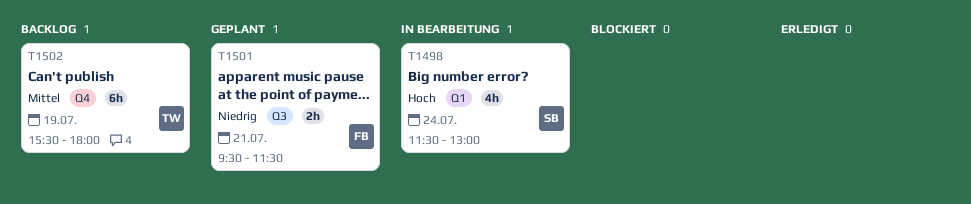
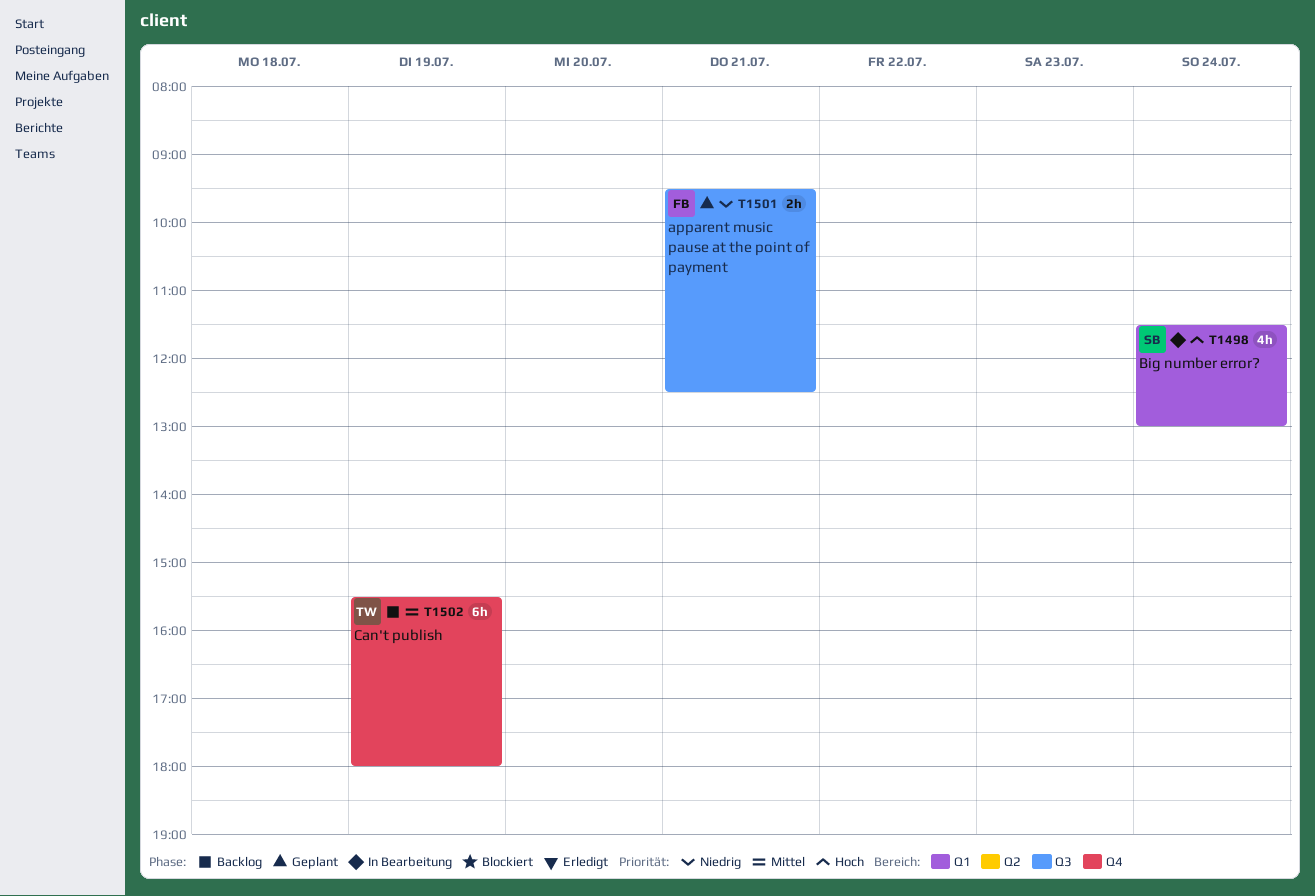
T1501, ends: 11:30 -> 12:30

